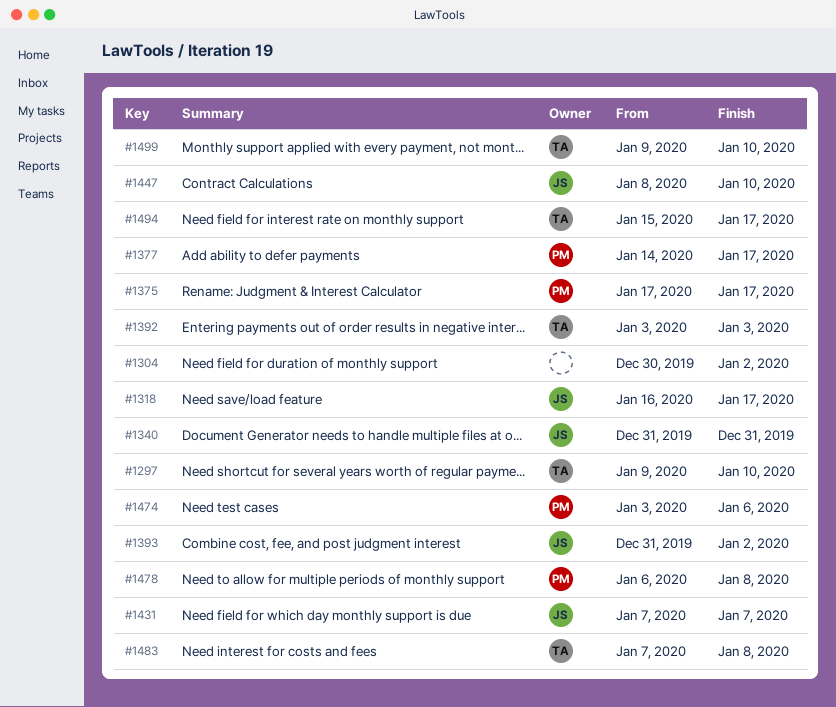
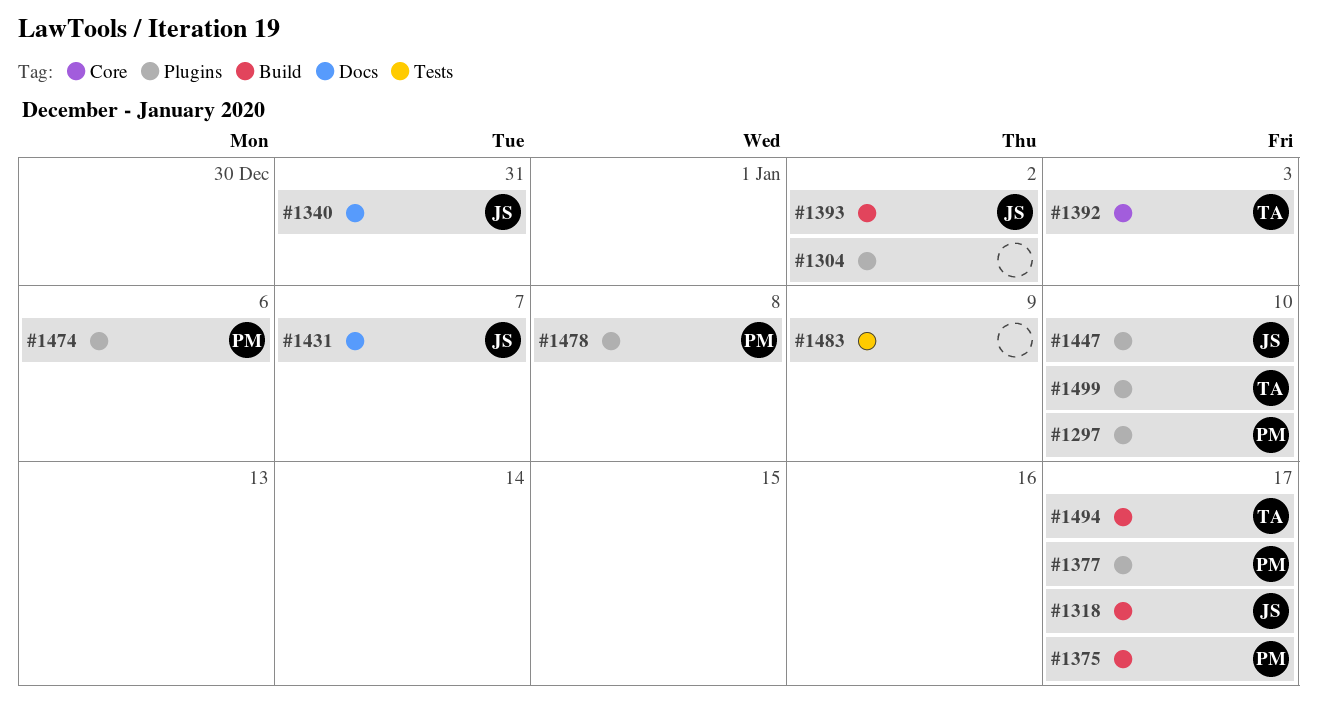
#1297, owner: TA -> PM
#1483, owner: TA -> none
#1483, due: Jan 8 -> Jan 9

